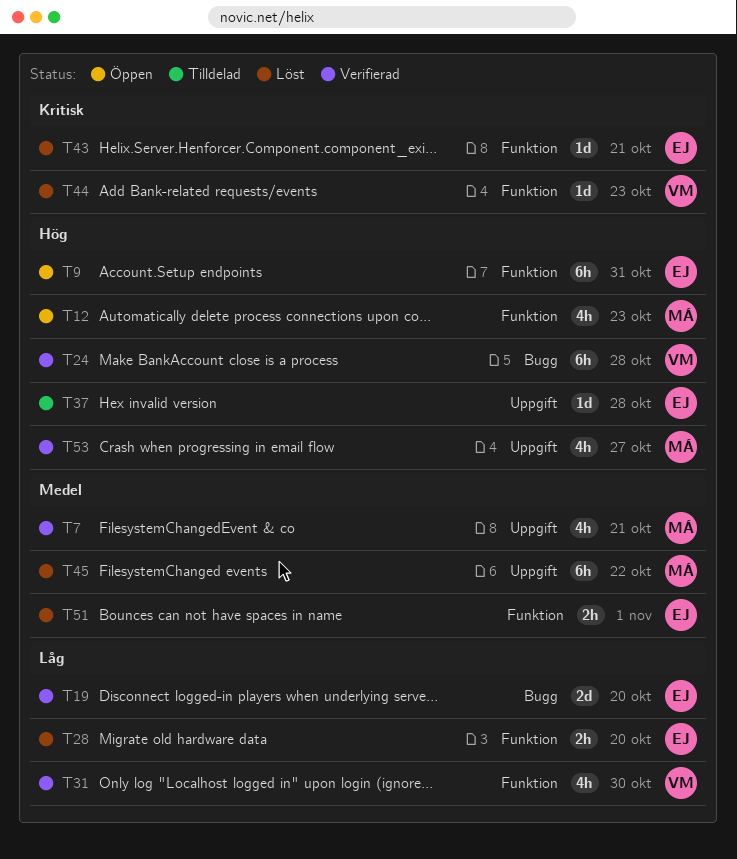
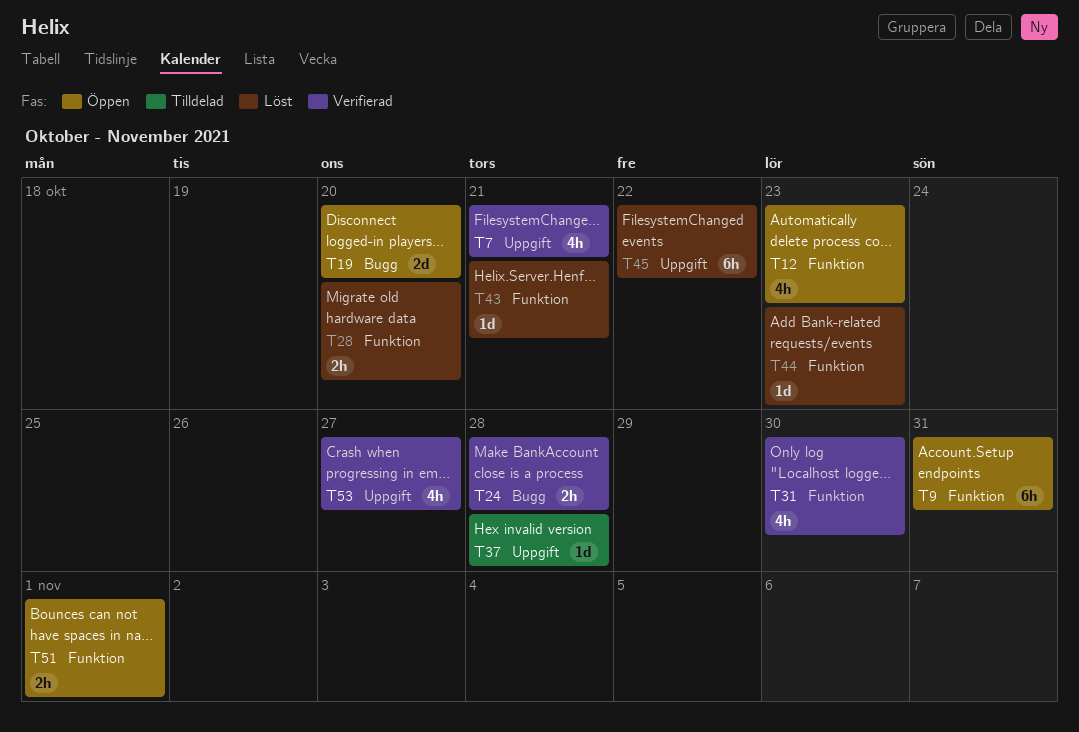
T19, status: Verifierad -> Öppen
T24, estimate: 6h -> 2h
T51, status: Löst -> Öppen

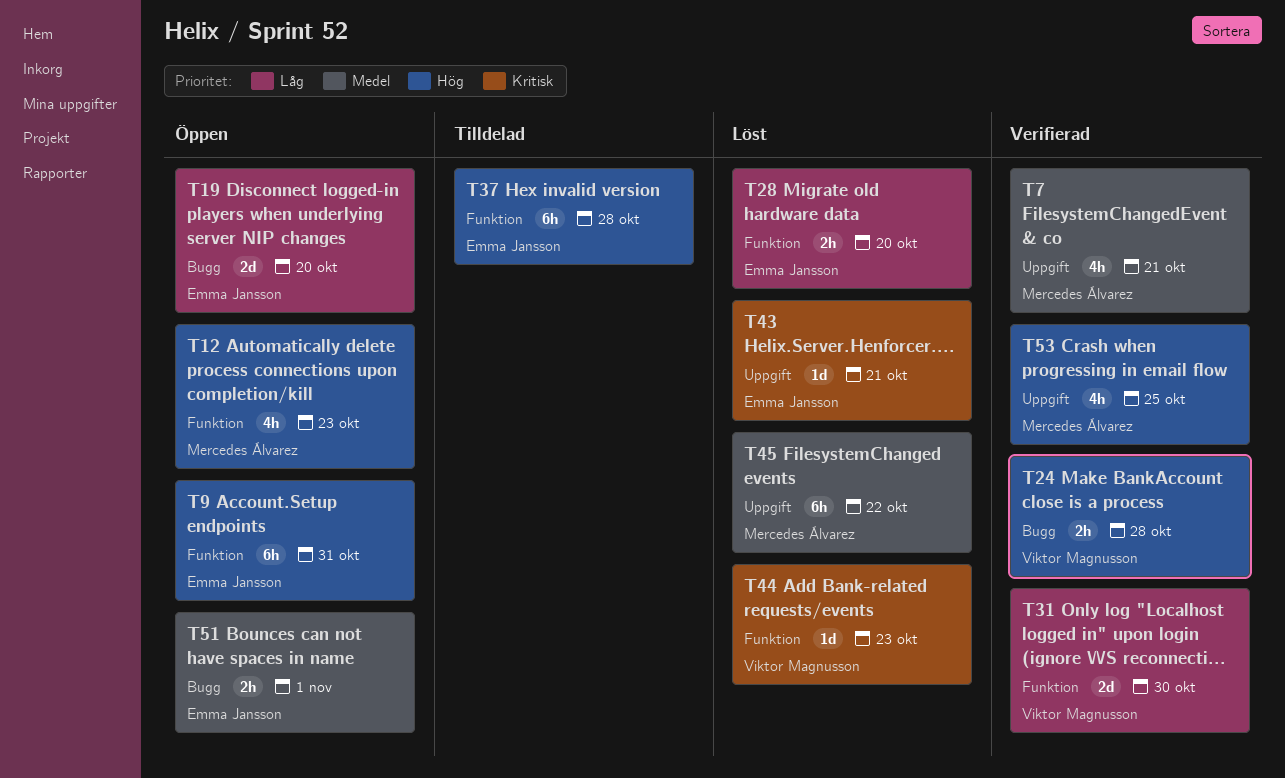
T31, estimate: 4h -> 2d
T37, label: Uppgift -> Funktion
T37, estimate: 1d -> 6h
T43, label: Funktion -> Uppgift
T51, label: Funktion -> Bugg
T53, due: Oct 27 -> Oct 25

